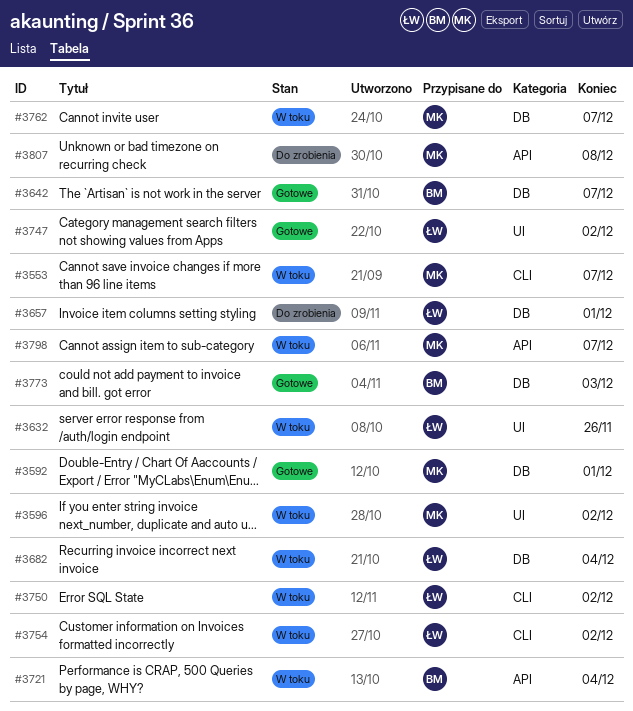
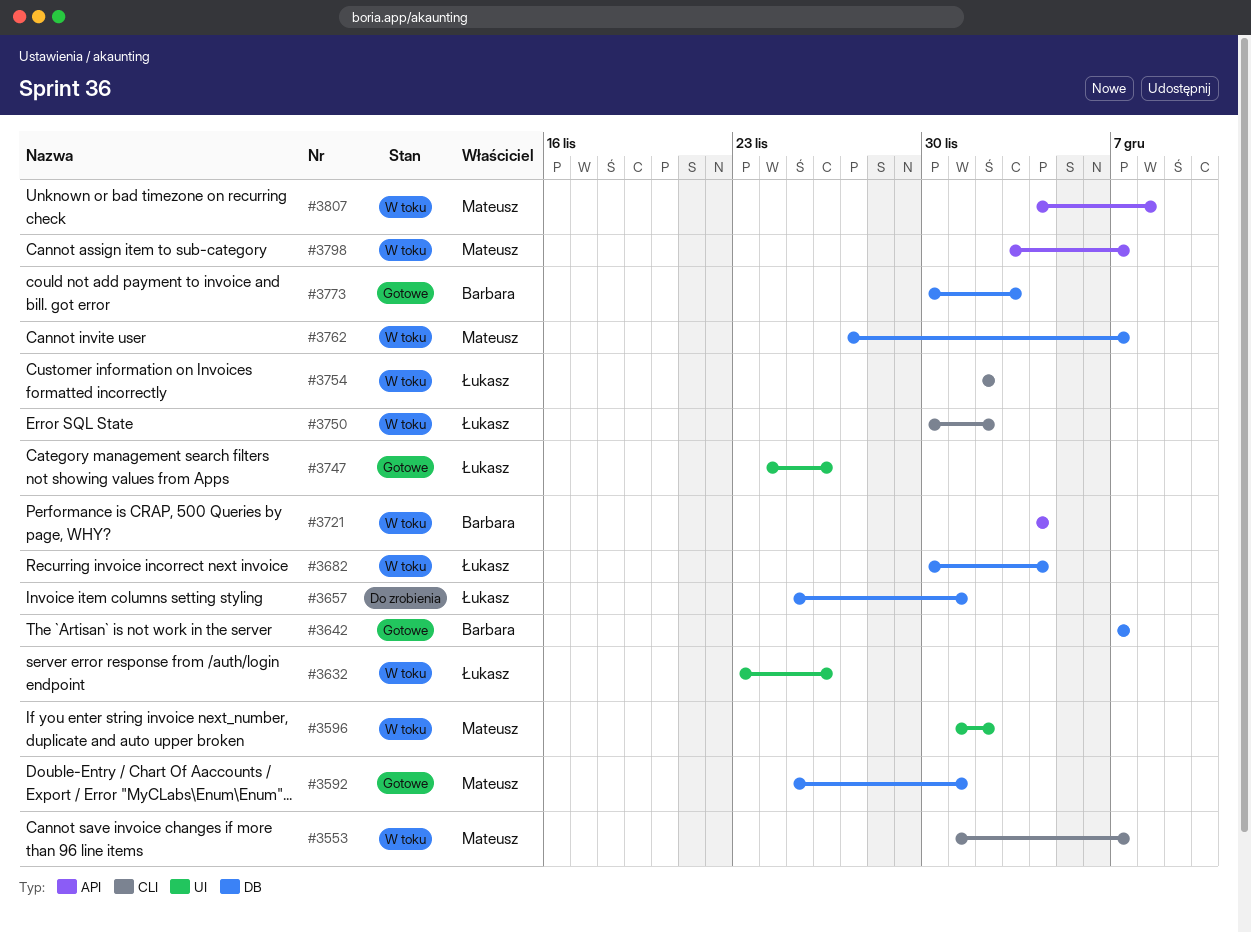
#3747, due: Dec 2 -> Nov 26
#3807, status: Do zrobienia -> W toku

